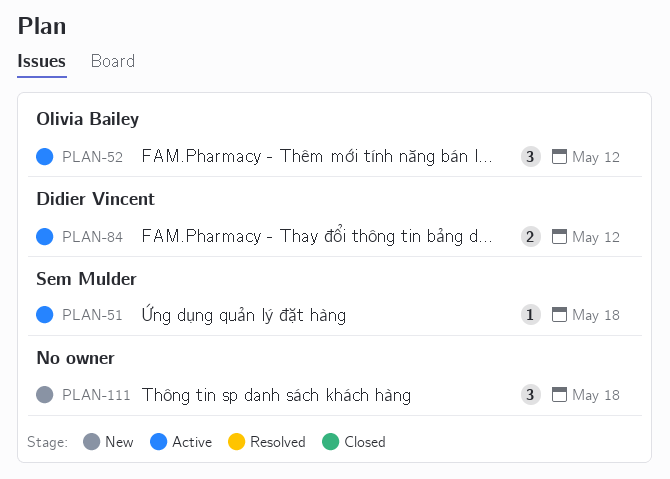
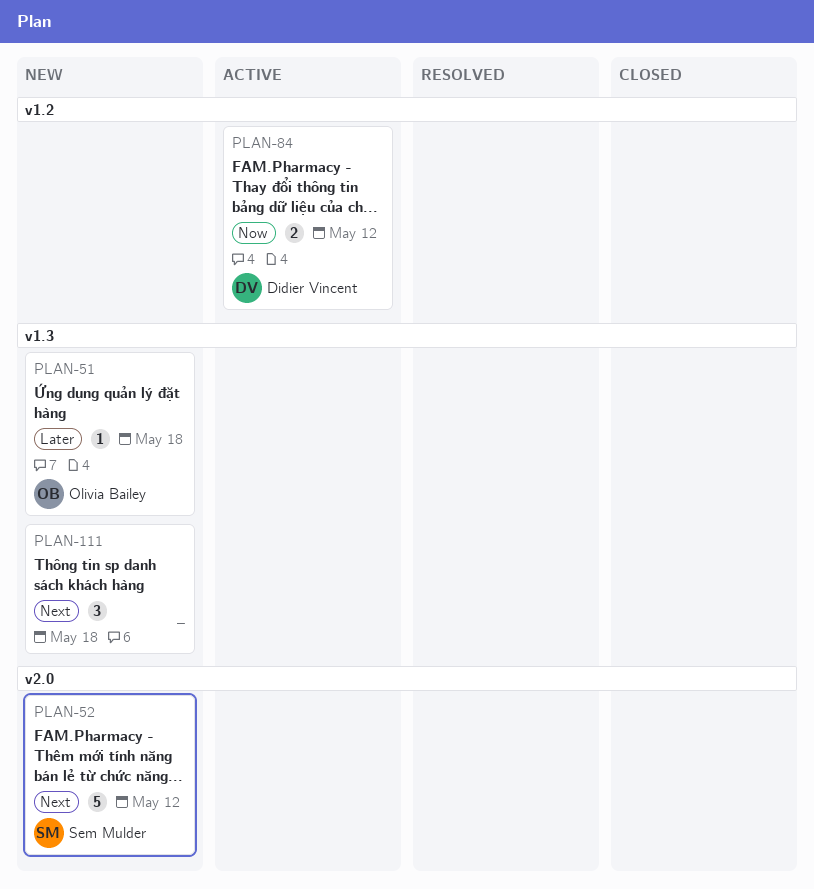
PLAN-51, status: Active -> New
PLAN-51, owner: Sem Mulder -> Olivia Bailey
PLAN-52, status: Active -> New
PLAN-52, owner: Olivia Bailey -> Sem Mulder
PLAN-52, estimate: 3 -> 5

